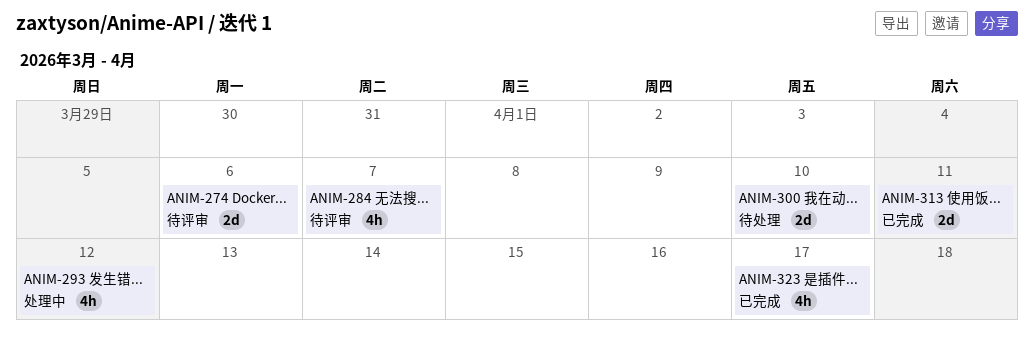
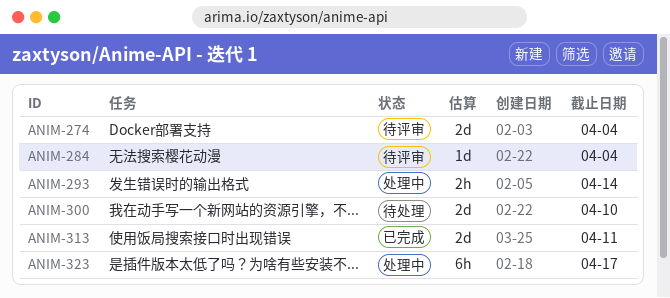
ANIM-274, due: Apr 6 -> Apr 4
ANIM-284, estimate: 4h -> 1d
ANIM-284, due: Apr 7 -> Apr 4
ANIM-293, estimate: 4h -> 2h
ANIM-293, due: Apr 12 -> Apr 14
ANIM-323, status: 已完成 -> 处理中
ANIM-323, estimate: 4h -> 6h

